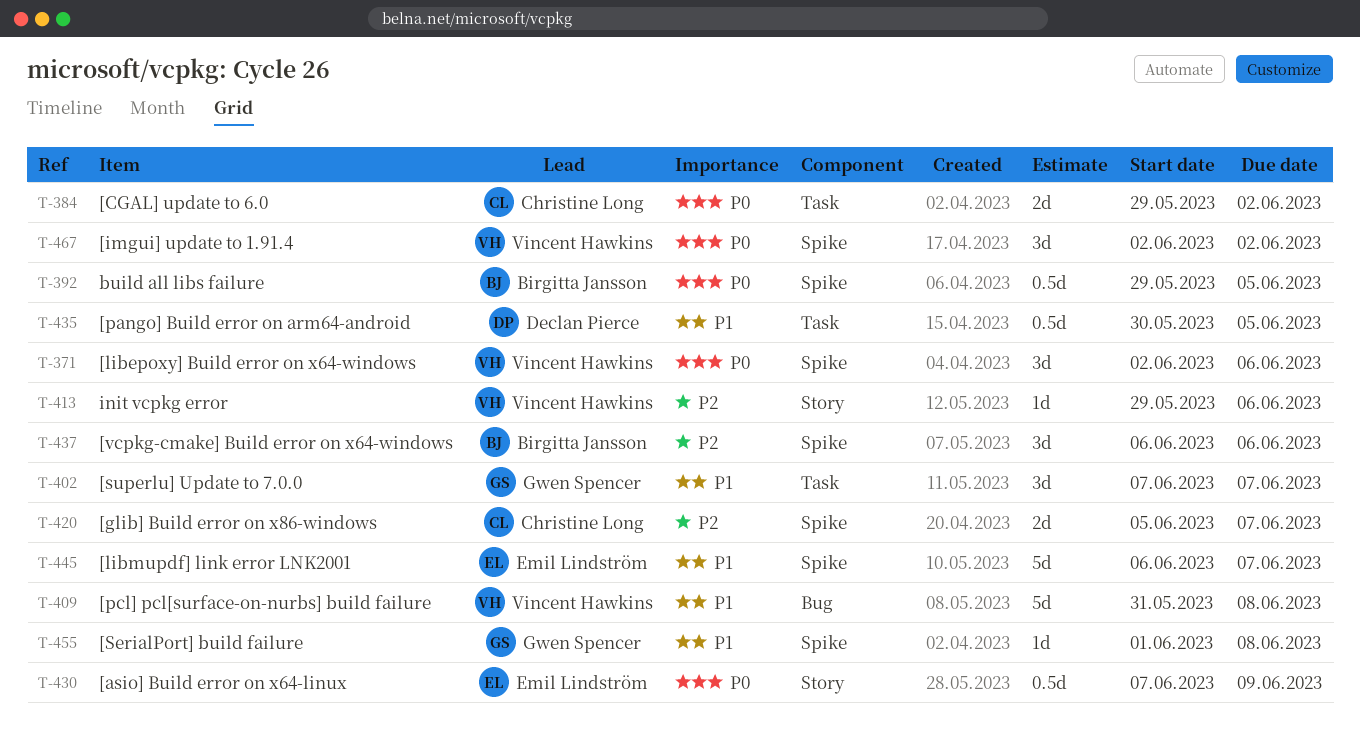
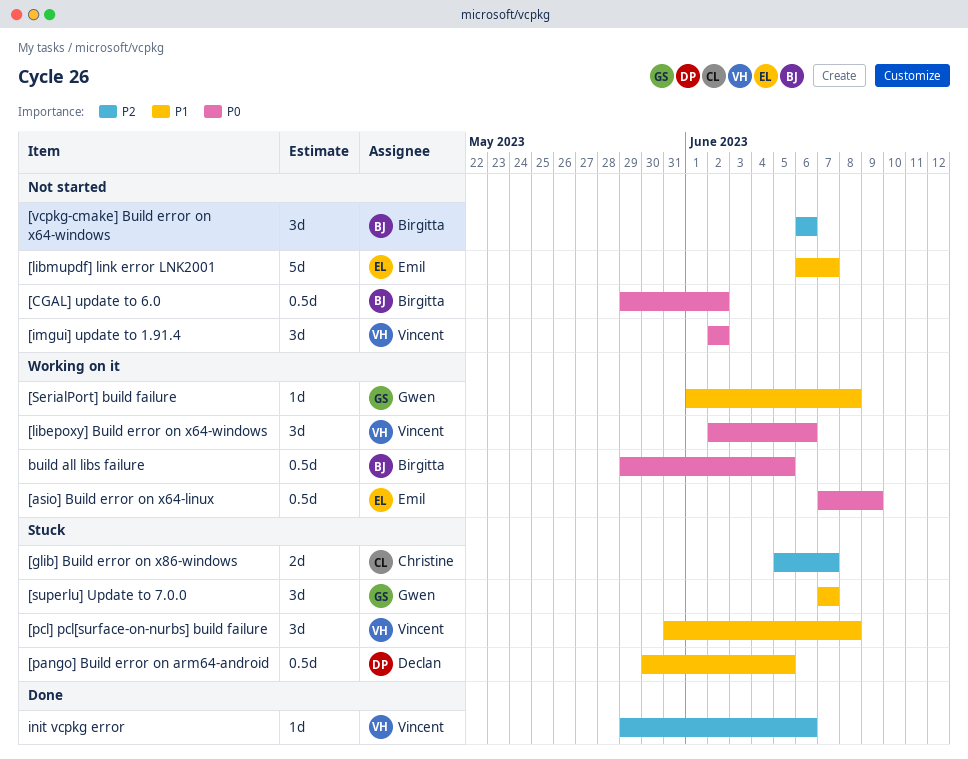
[CGAL] update to 6.0, owner: Christine Long -> Birgitta Jansson
[CGAL] update to 6.0, estimate: 2d -> 0.5d
[pcl] pcl[surface-on-nurbs] build failure, estimate: 5d -> 3d

